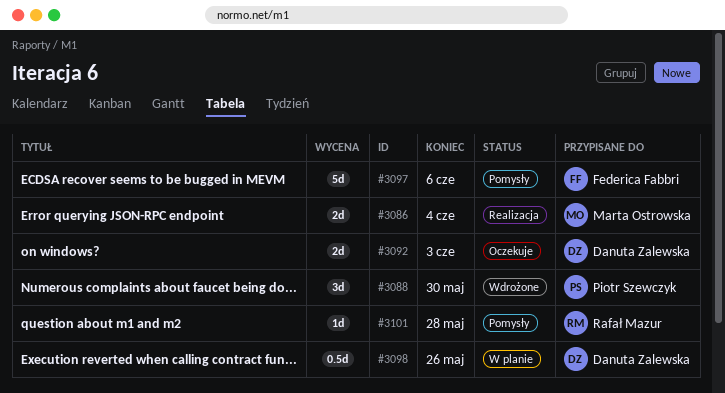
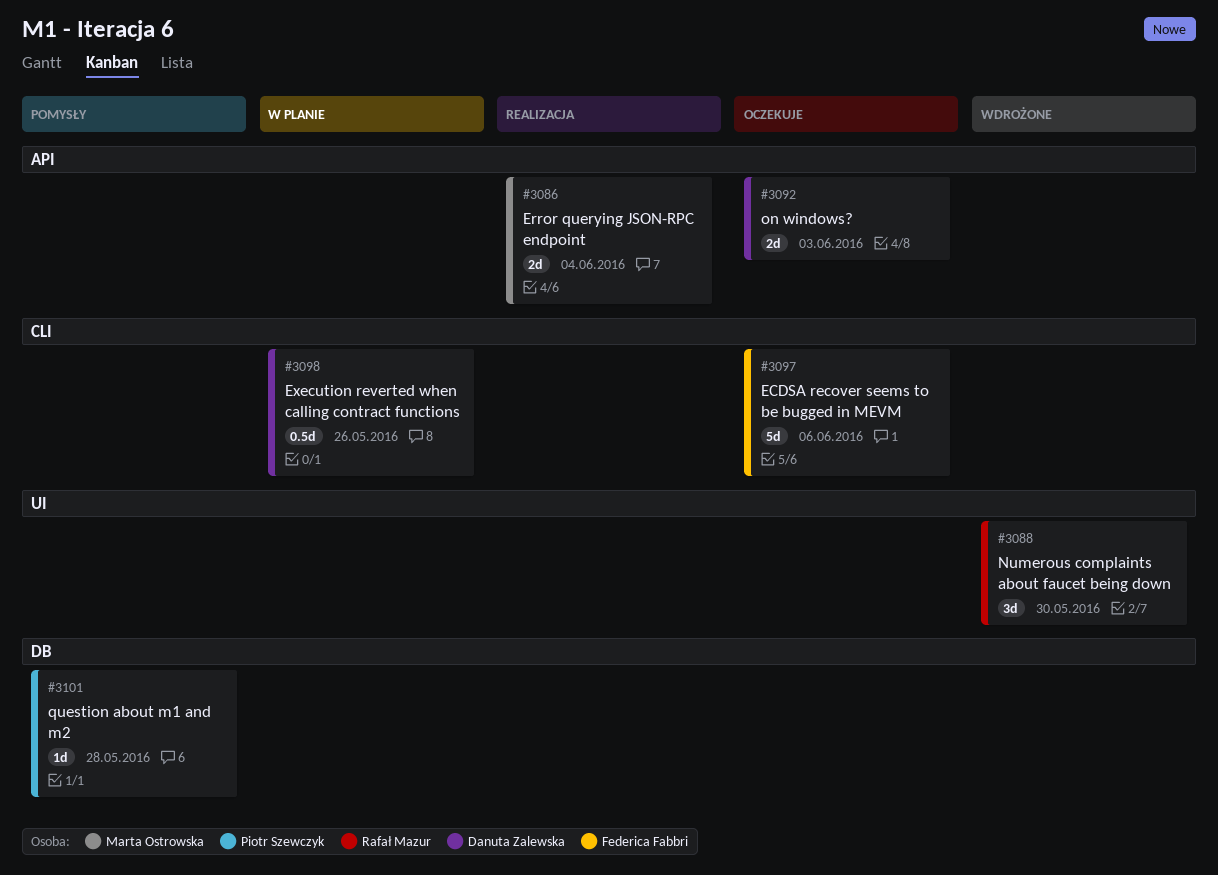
#3088, owner: Piotr Szewczyk -> Rafał Mazur
#3097, status: Pomysły -> Oczekuje
#3101, owner: Rafał Mazur -> Piotr Szewczyk

